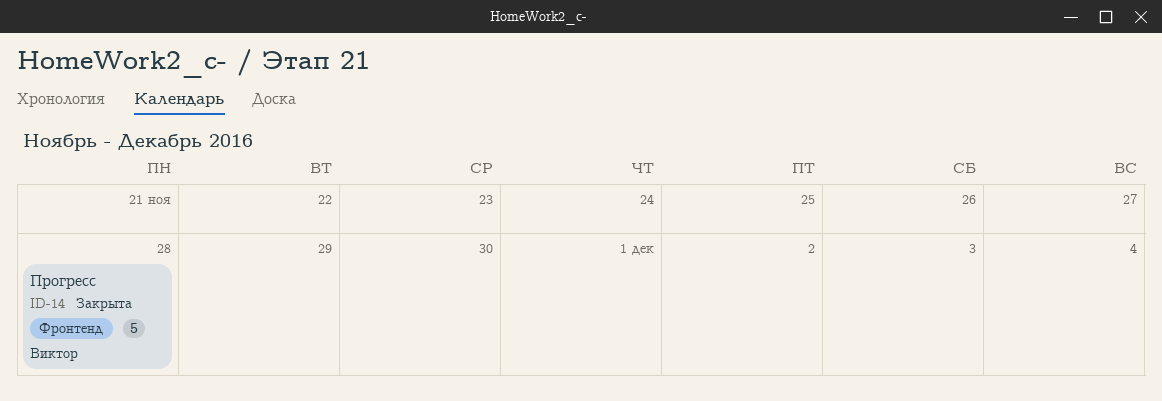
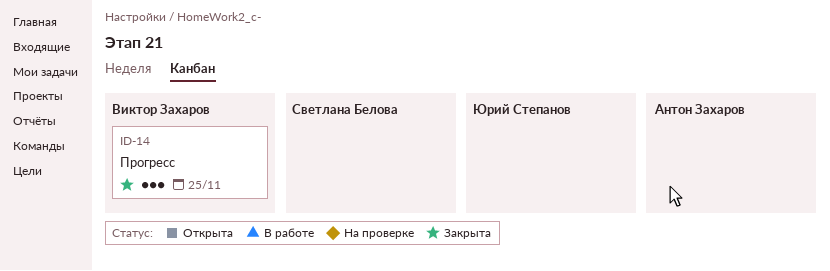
ID-14, estimate: 5 -> 3
ID-14, due: Nov 28 -> Nov 25

